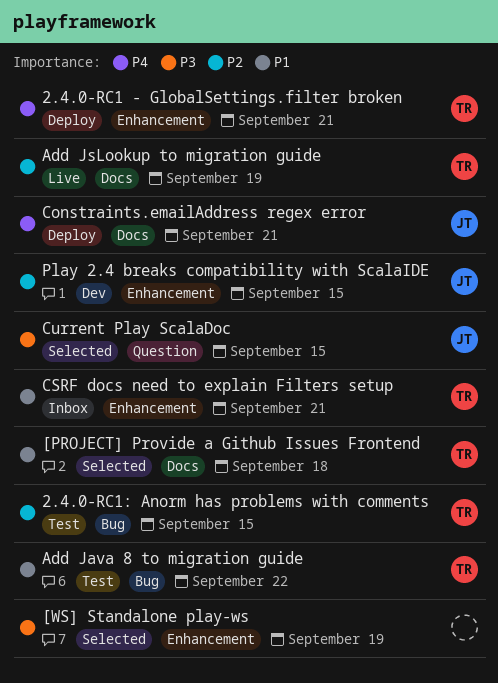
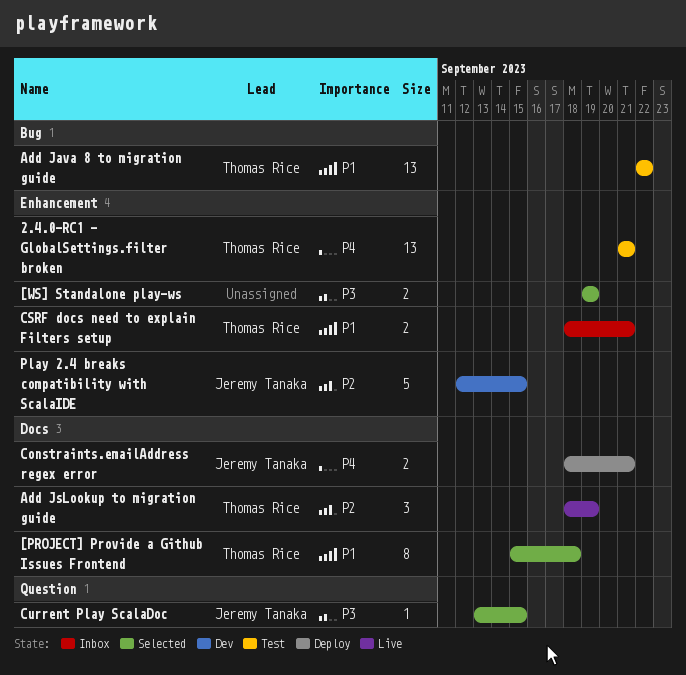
2.4.0-RC1 - GlobalSettings.filter broken, status: Deploy -> Test
2.4.0-RC1: Anorm has problems with comments: present -> none

